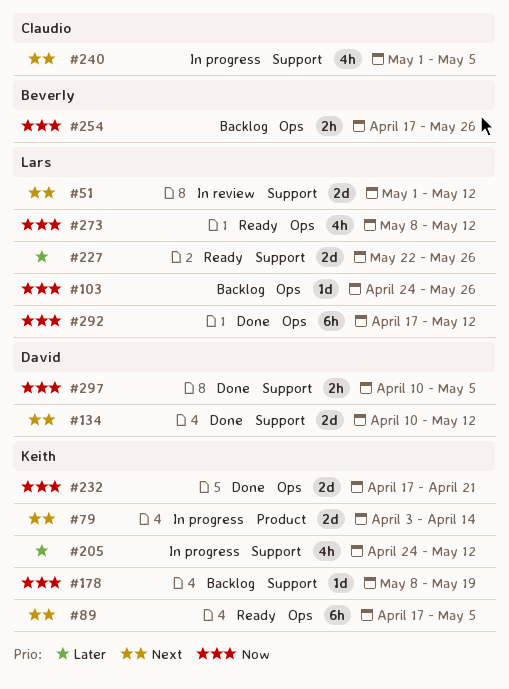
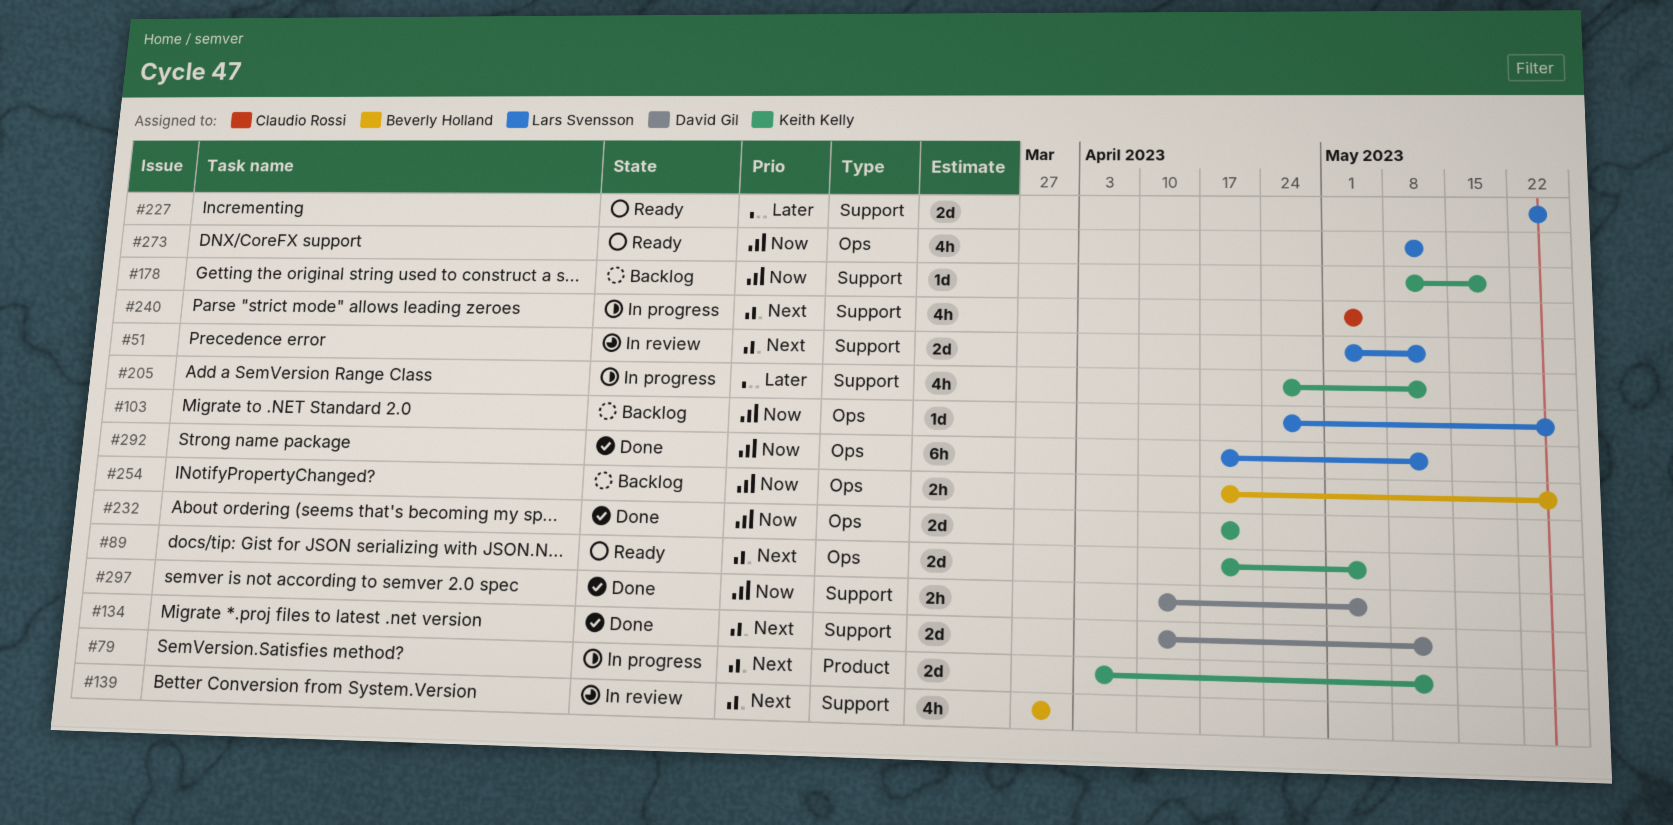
#79, due: Apr 14 -> May 12
#89, estimate: 6h -> 2d
#139: none -> present

